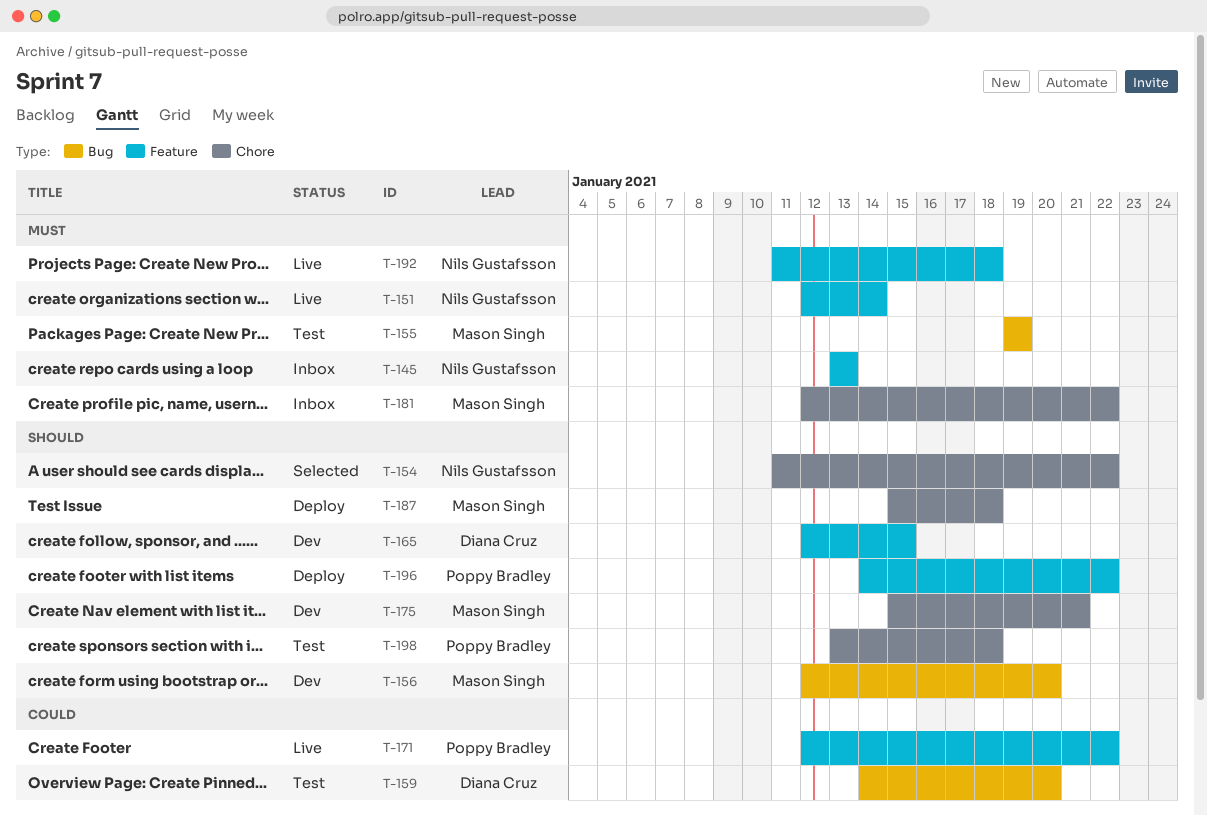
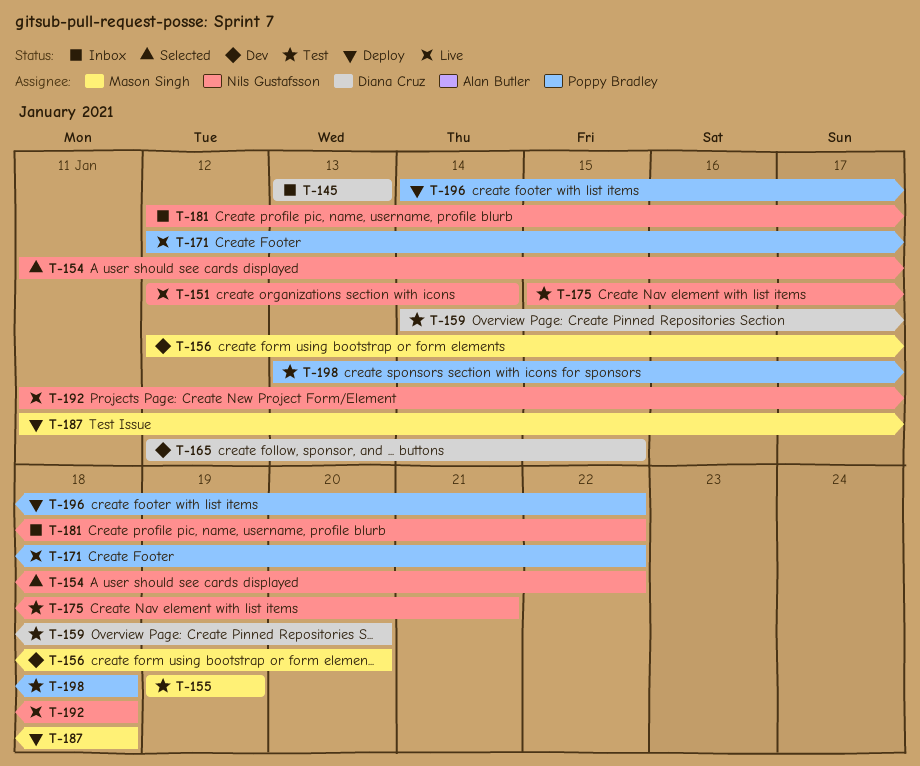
T-145, owner: Nils Gustafsson -> Diana Cruz
T-175, status: Dev -> Test
T-175, owner: Mason Singh -> Nils Gustafsson
T-181, owner: Mason Singh -> Nils Gustafsson
T-187, start: Jan 15 -> Jan 11

